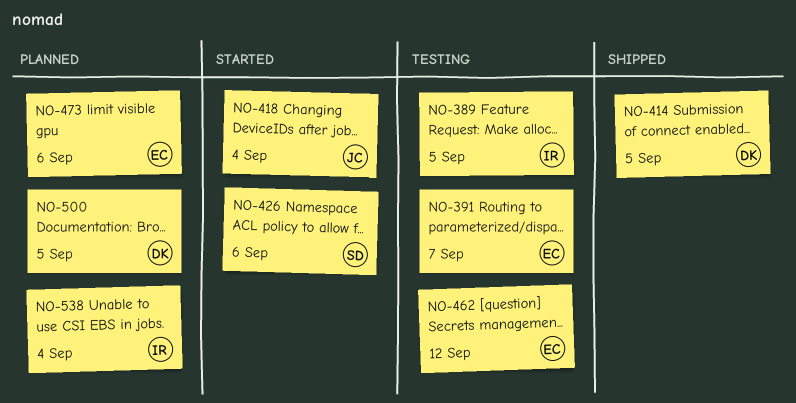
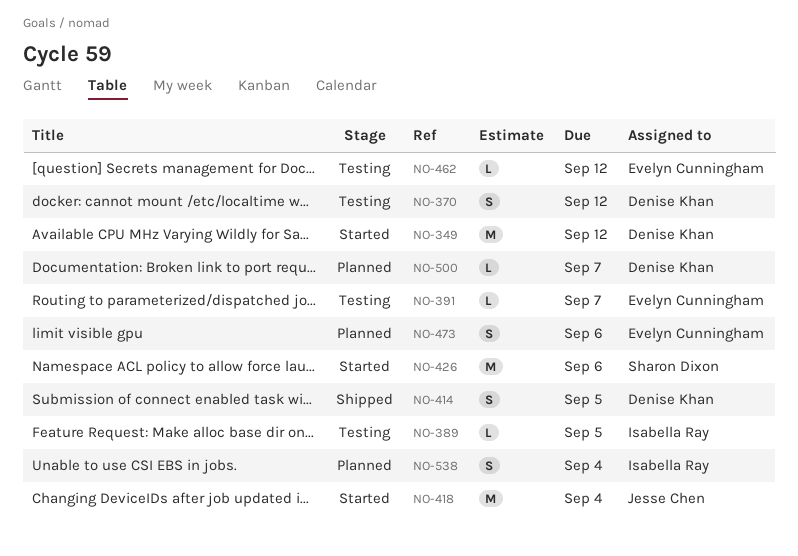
NO-349: none -> present
NO-370: none -> present
NO-500, due: Sep 5 -> Sep 7

